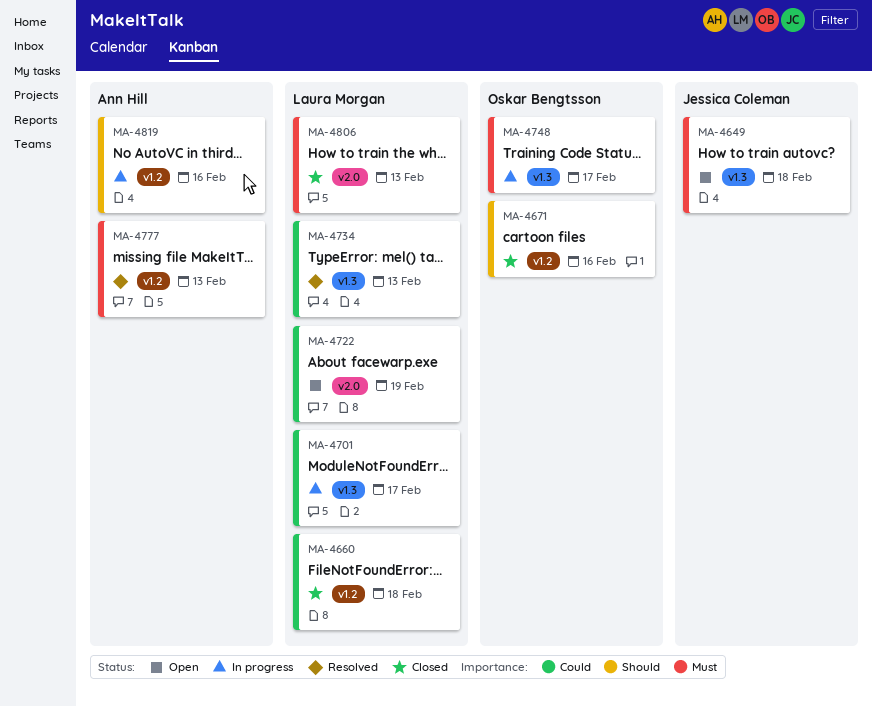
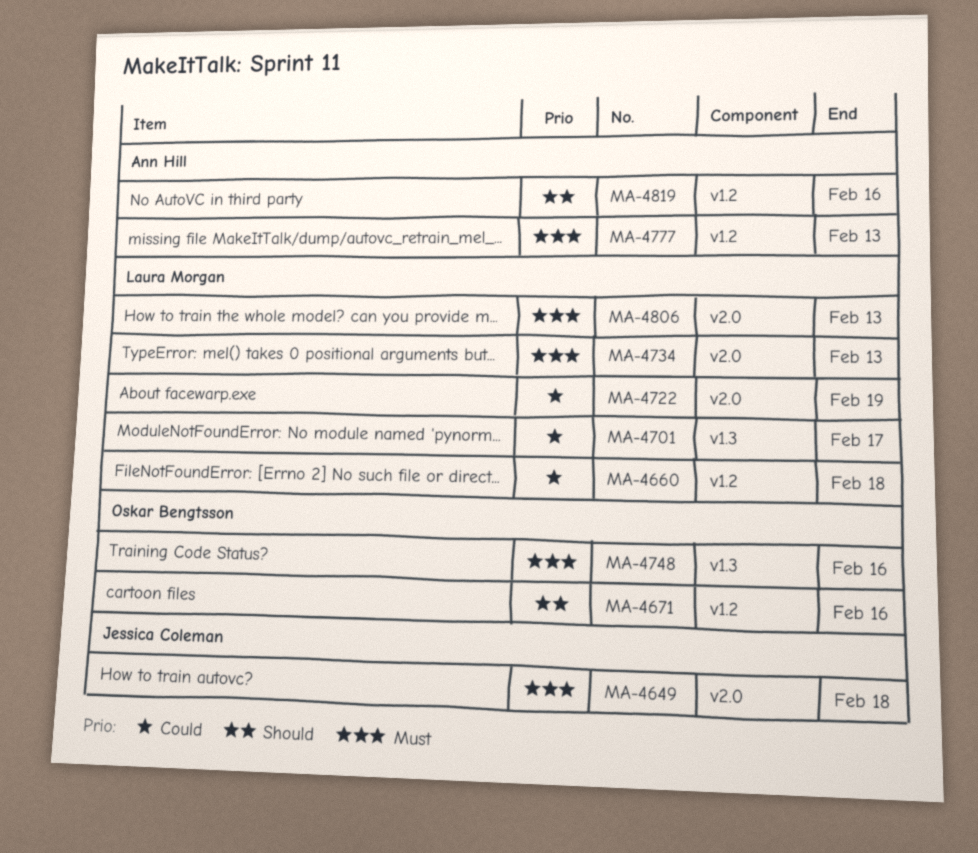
MA-4649, label: v1.3 -> v2.0
MA-4734, priority: Could -> Must
MA-4734, label: v1.3 -> v2.0
MA-4748, due: Feb 17 -> Feb 16

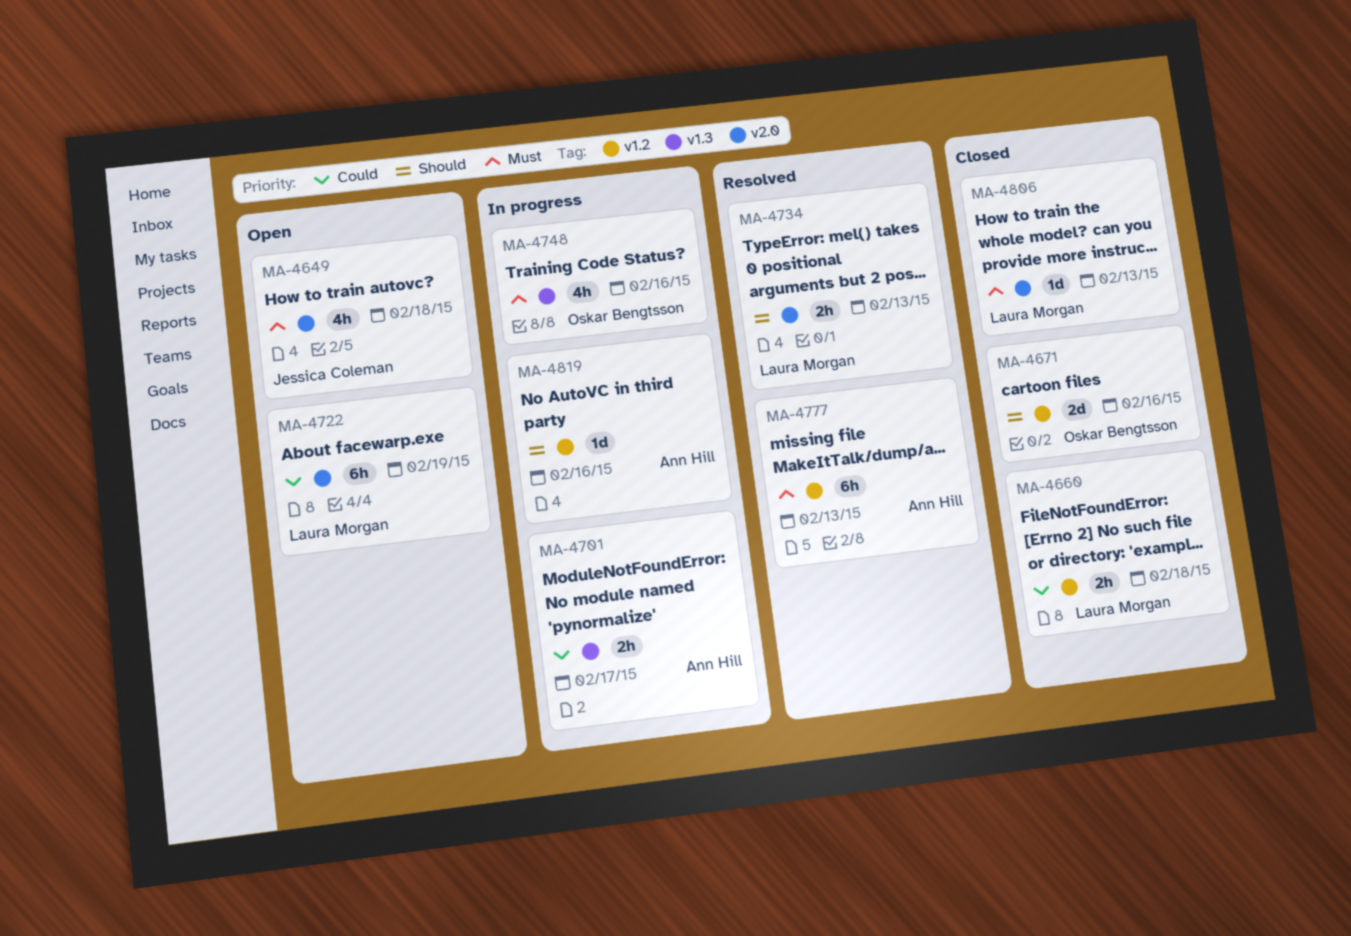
MA-4701, owner: Laura Morgan -> Ann Hill
MA-4734, priority: Must -> Should

